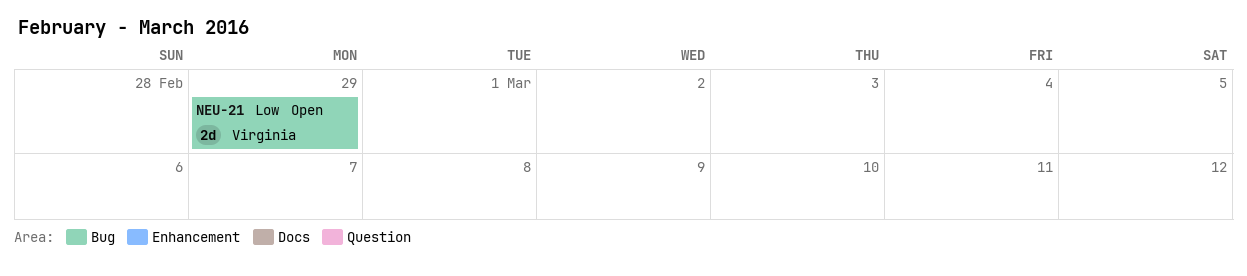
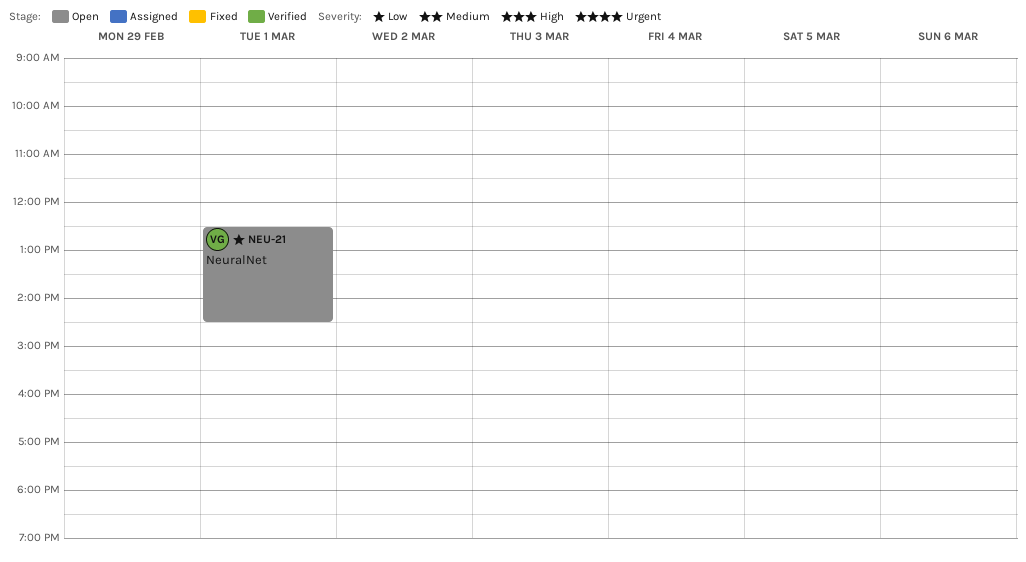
NEU-21, day: Feb 29 -> Mar 1

